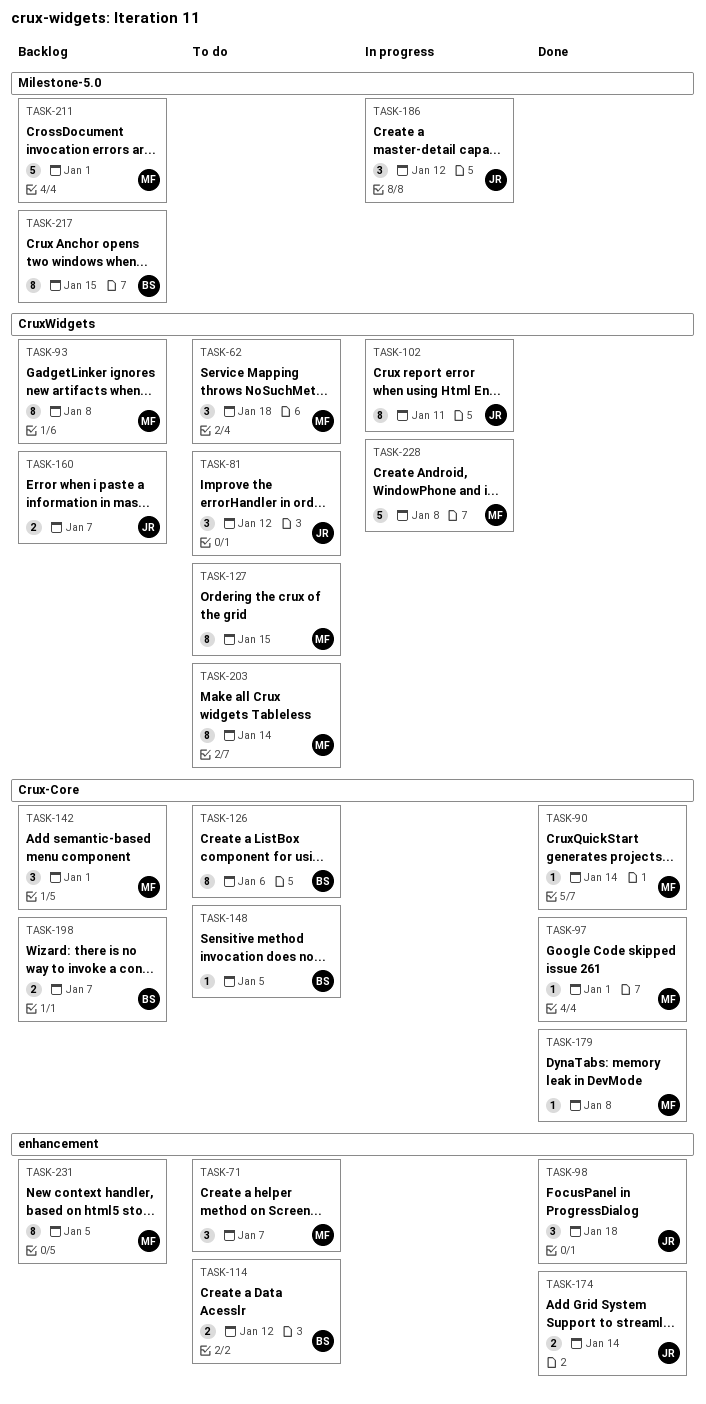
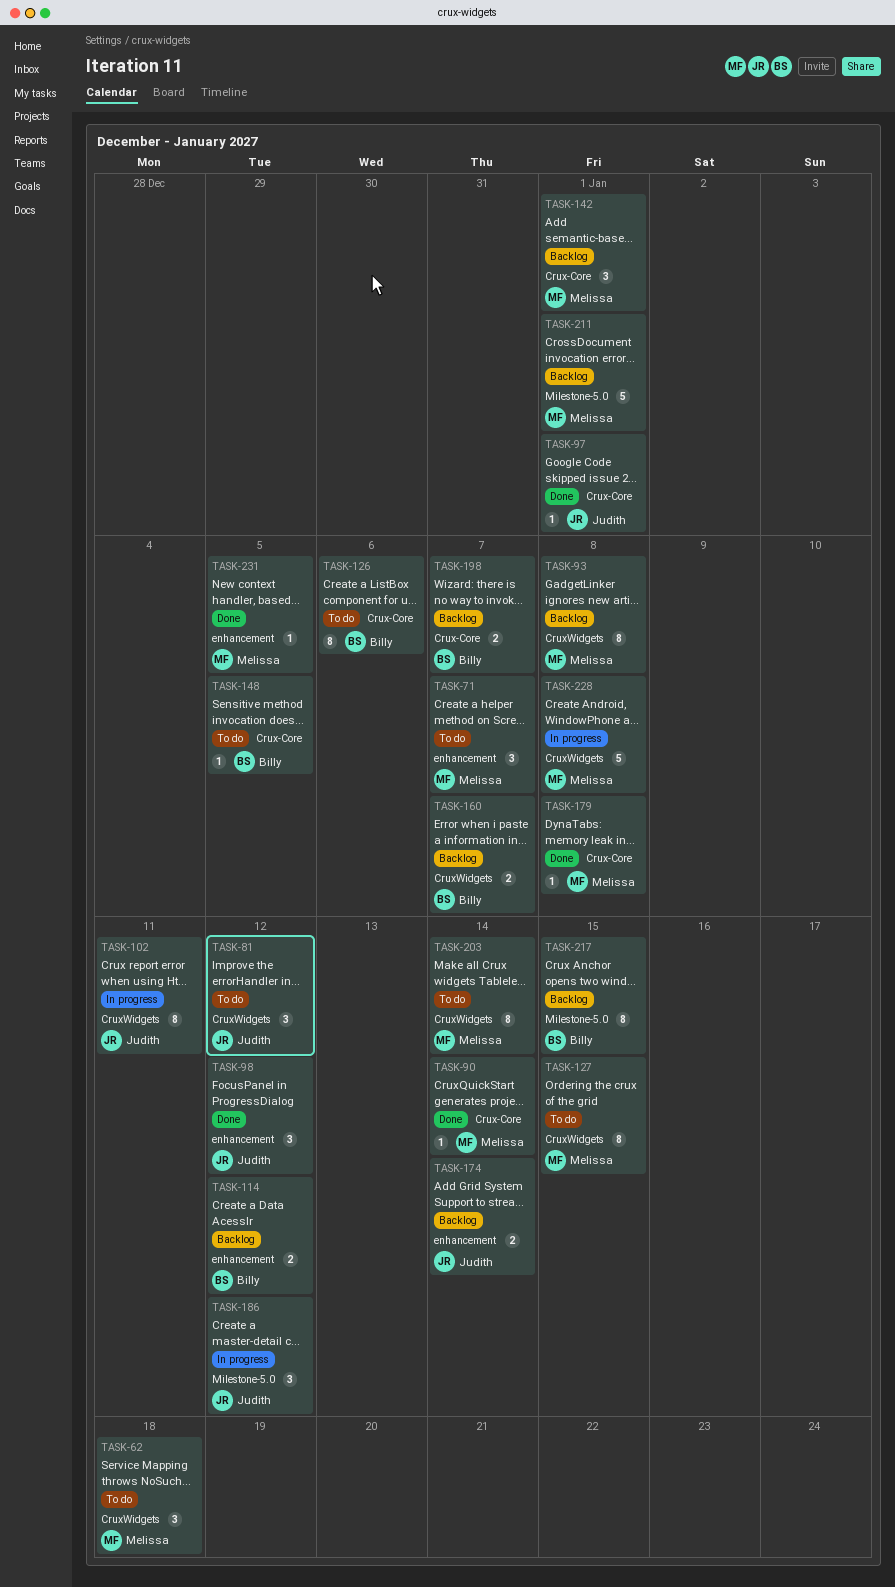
TASK-97, owner: Melissa -> Judith
TASK-98, due: Jan 18 -> Jan 12
TASK-114, status: To do -> Backlog
TASK-160, owner: Judith -> Billy
TASK-174, status: Done -> Backlog
TASK-231, status: Backlog -> Done
TASK-231, estimate: 8 -> 1

